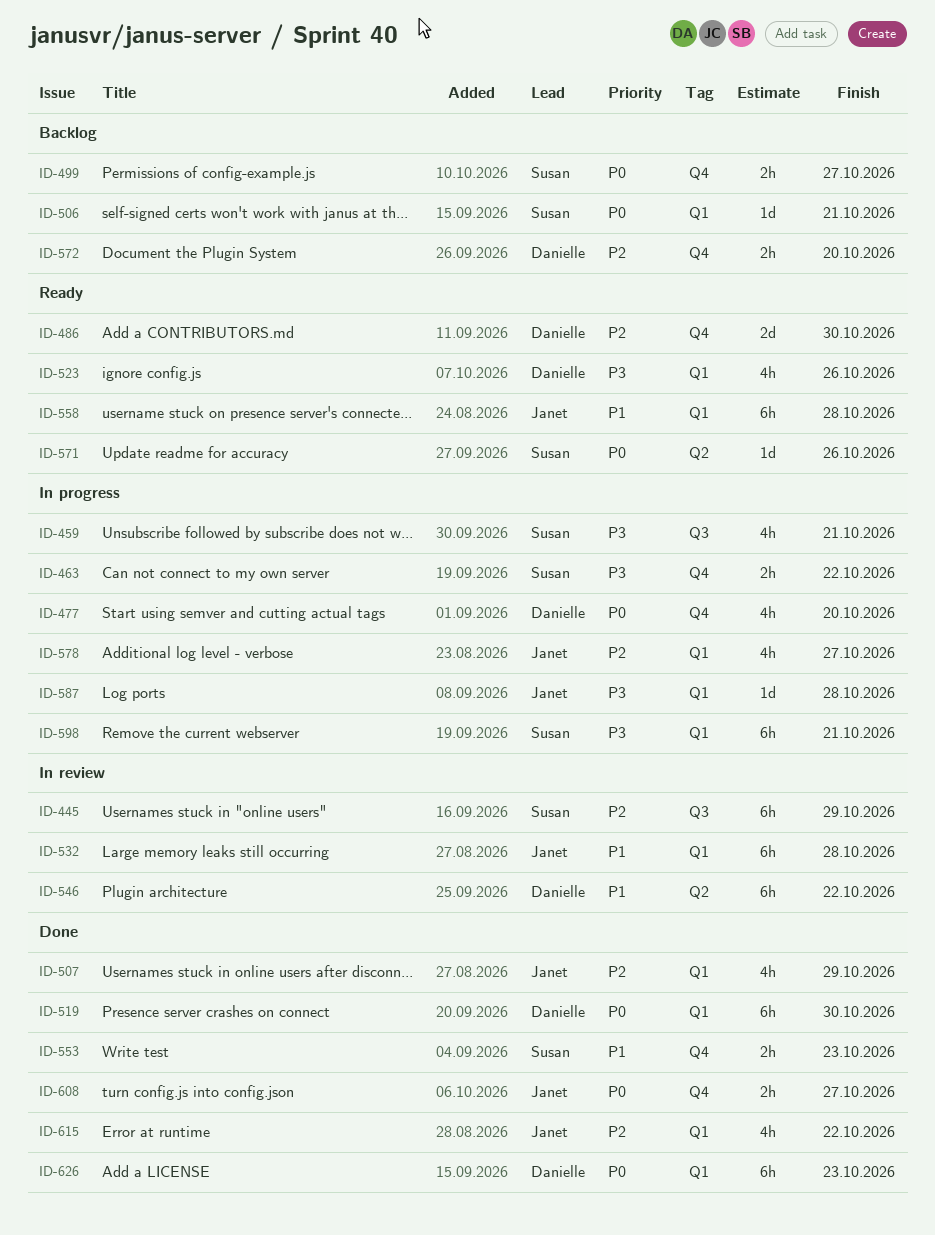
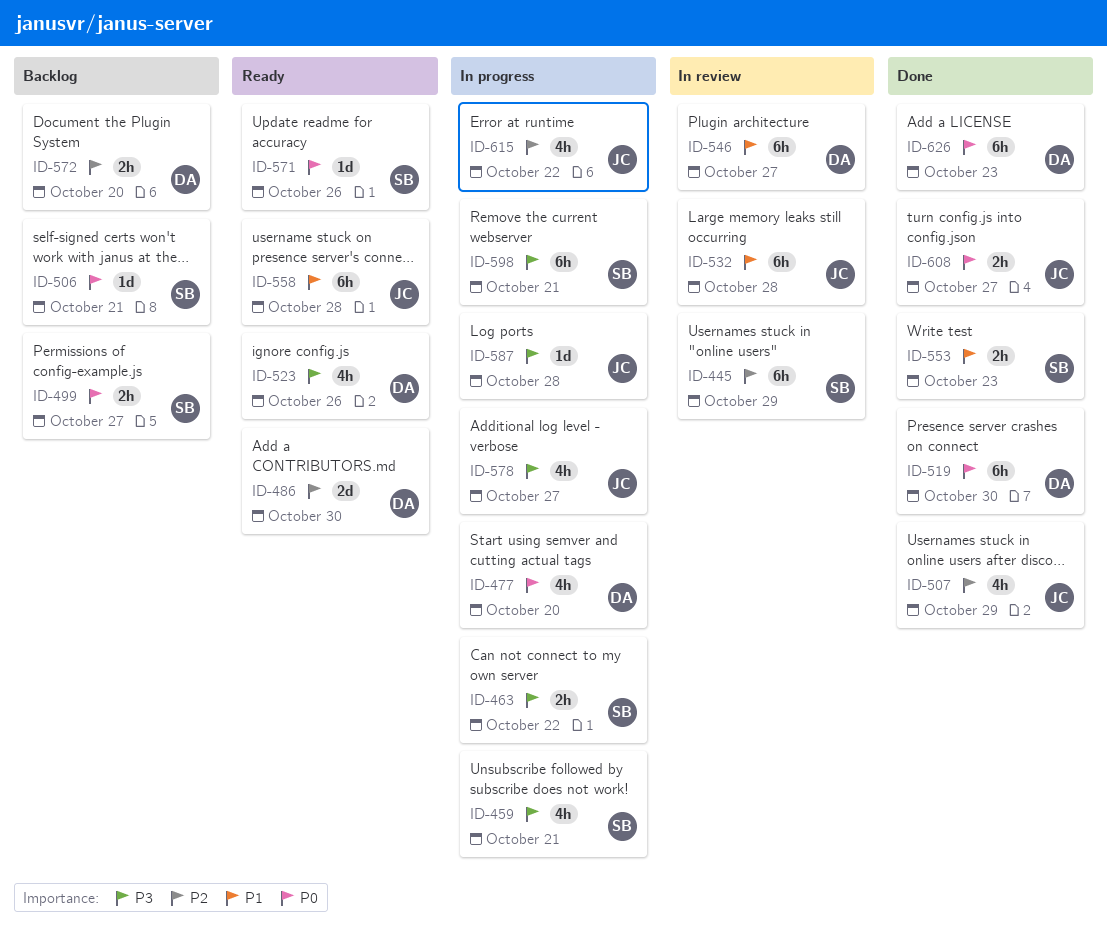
ID-546, due: Oct 22 -> Oct 27
ID-578, priority: P2 -> P3
ID-615, status: Done -> In progress

